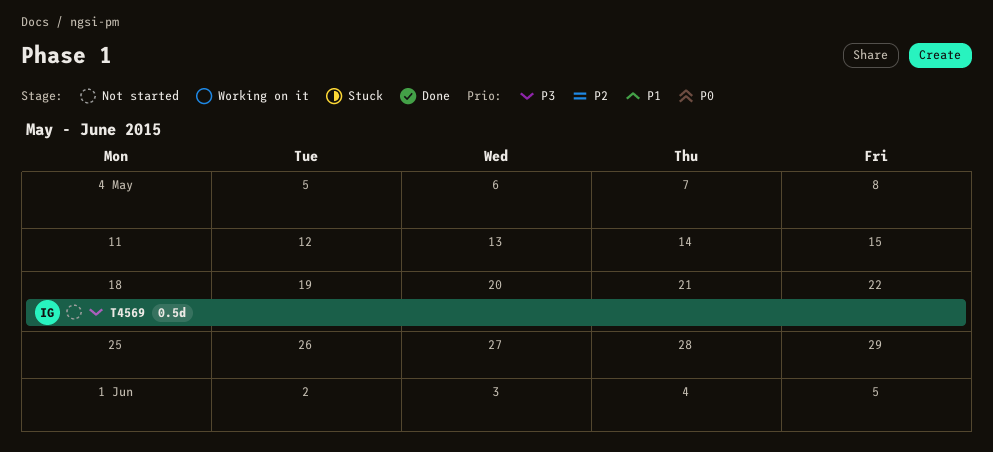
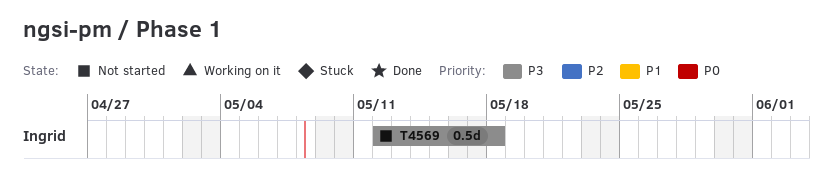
T4569, start: May 18 -> May 12
T4569, due: May 22 -> May 18

